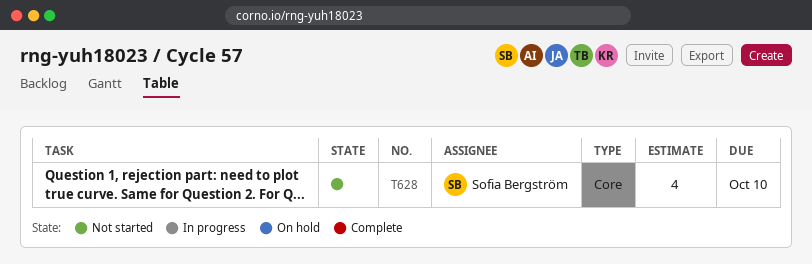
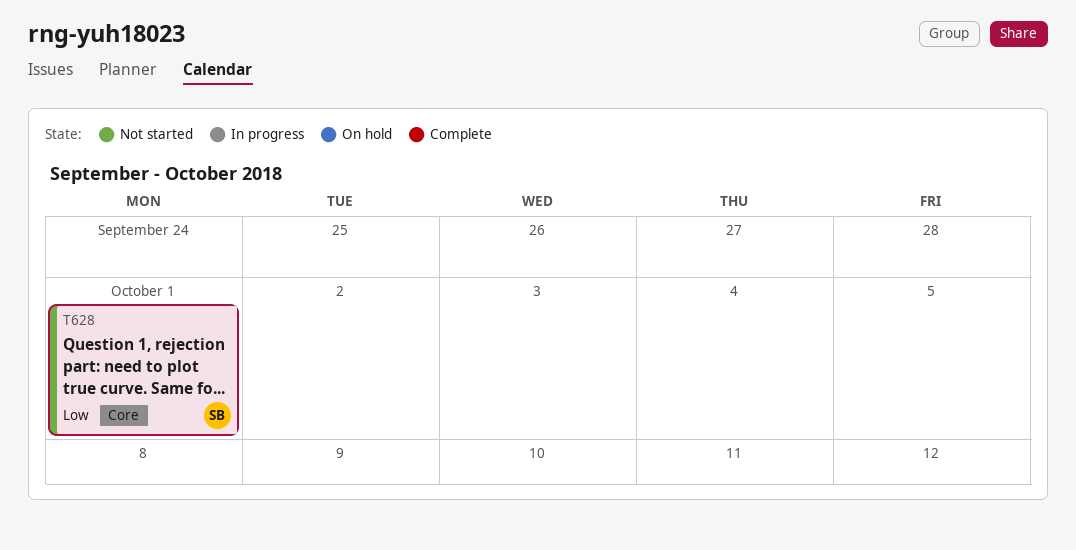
T628, due: Oct 10 -> Oct 1

